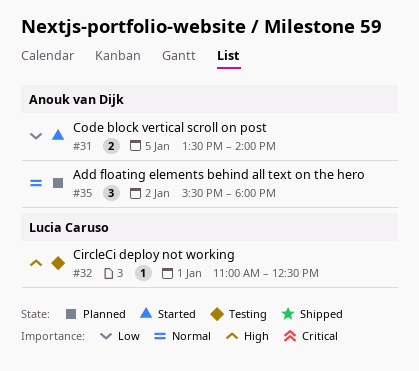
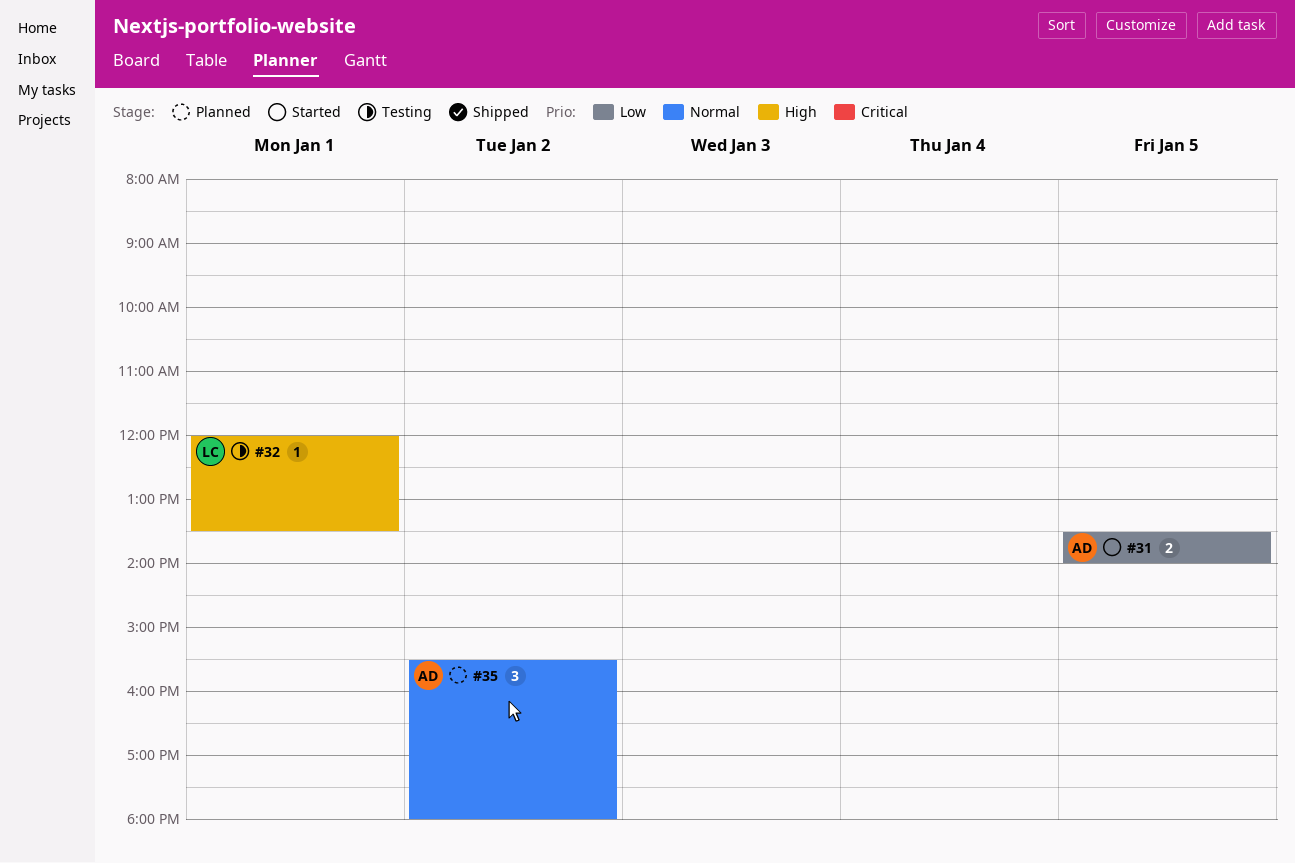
#32, begins: 11:00 -> 12:00
#32, ends: 12:30 -> 13:30

